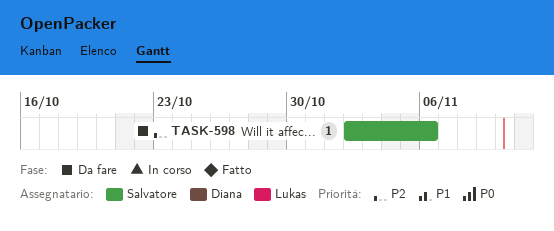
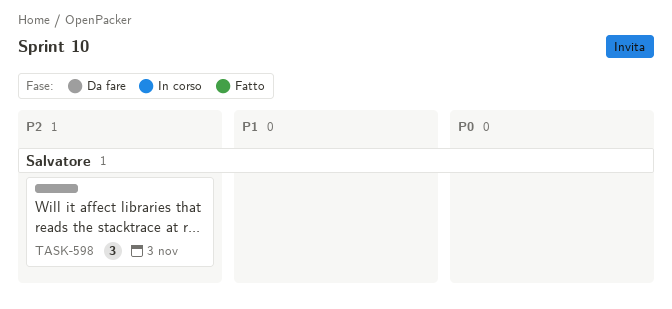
TASK-598, estimate: 1 -> 3
TASK-598, due: Nov 6 -> Nov 3

